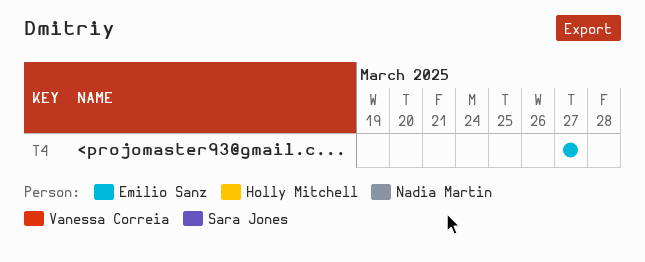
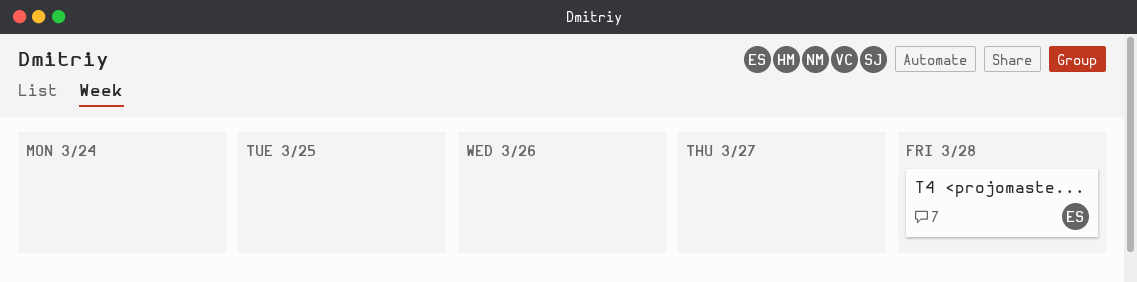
T4, due: Mar 27 -> Mar 28

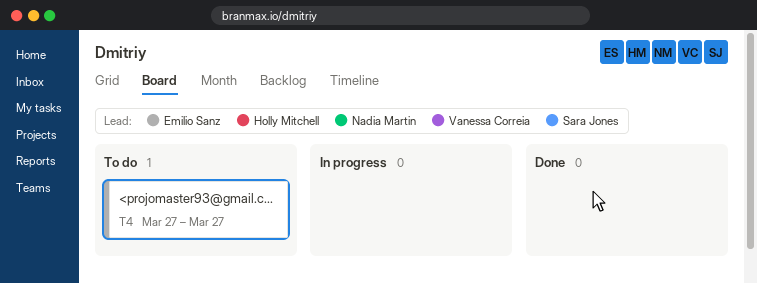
T4, due: Mar 28 -> Mar 27

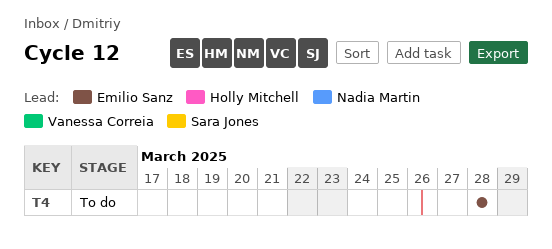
T4, start: Mar 27 -> Mar 28
T4, due: Mar 27 -> Mar 28

